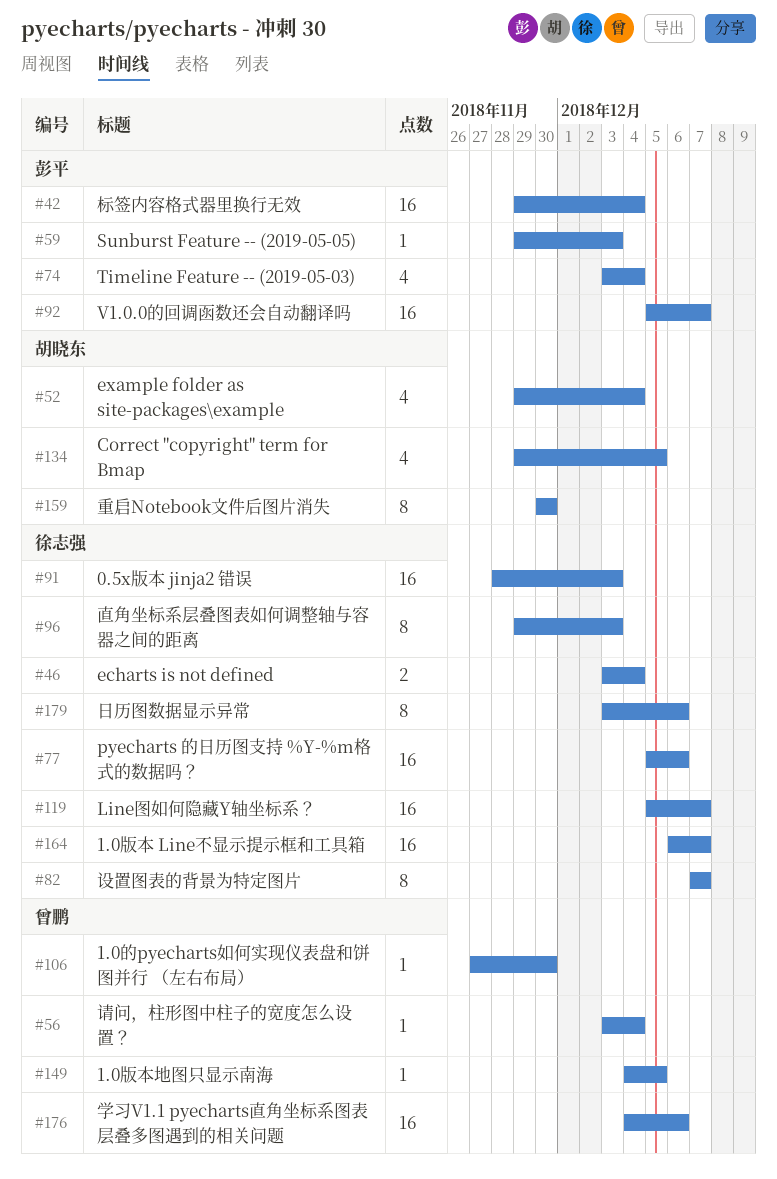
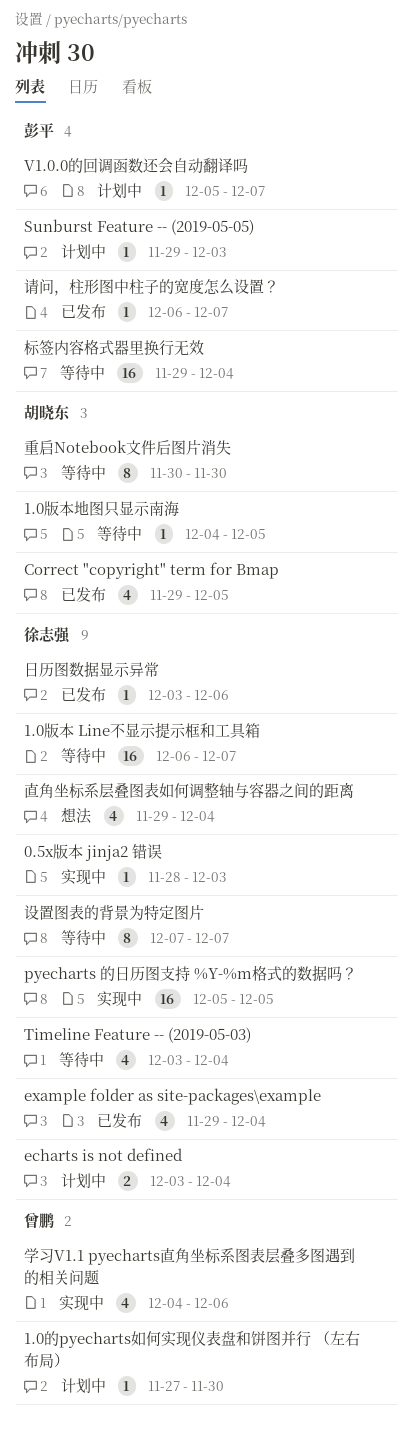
0.5x版本 jinja2 错误, estimate: 16 -> 1
1.0版本地图只显示南海, owner: 曾鹏 -> 胡晓东
example folder as site-packages\example, owner: 胡晓东 -> 徐志强
Line图如何隐藏Y轴坐标系？: present -> none
pyecharts 的日历图支持 %Y-%m格式的数据吗？, due: Dec 6 -> Dec 5
Timeline Feature -- (2019-05-03), owner: 彭平 -> 徐志强
V1.0.0的回调函数还会自动翻译吗, estimate: 16 -> 1
学习V1.1 pyecharts直角坐标系图表层叠多图遇到的相关问题, estimate: 16 -> 4
日历图数据显示异常, estimate: 8 -> 1
直角坐标系层叠图表如何调整轴与容器之间的距离, estimate: 8 -> 4
直角坐标系层叠图表如何调整轴与容器之间的距离, due: Dec 3 -> Dec 4
请问，柱形图中柱子的宽度怎么设置？, owner: 曾鹏 -> 彭平
请问，柱形图中柱子的宽度怎么设置？, start: Dec 3 -> Dec 6
请问，柱形图中柱子的宽度怎么设置？, due: Dec 4 -> Dec 7

